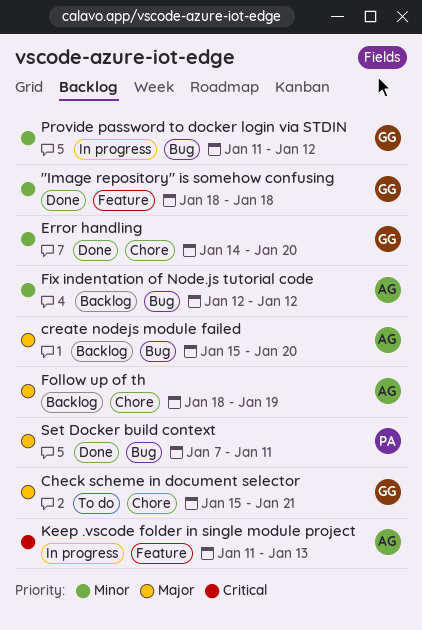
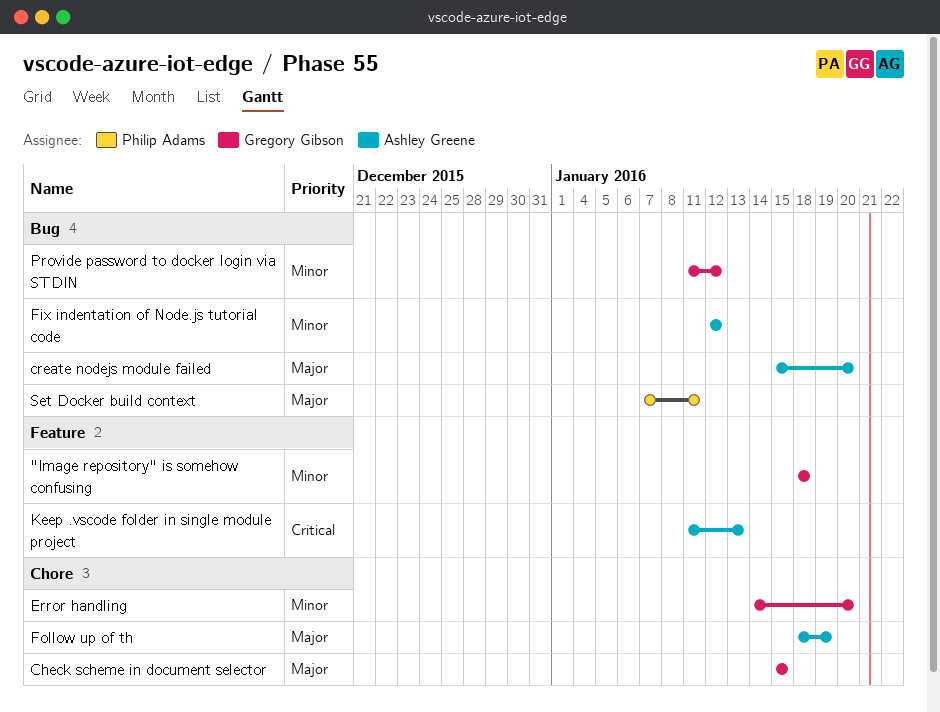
Check scheme in document selector, due: Jan 21 -> Jan 15

